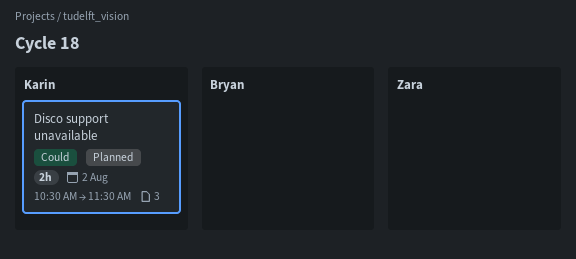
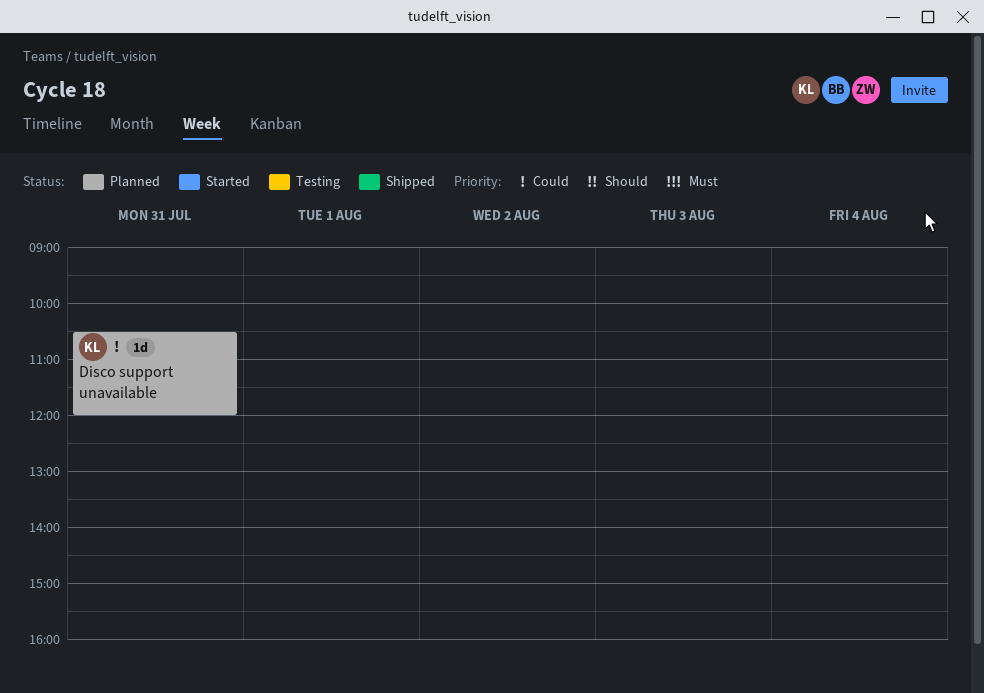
Disco support unavailable, estimate: 2h -> 1d
Disco support unavailable, day: Aug 2 -> Jul 31
Disco support unavailable, ends: 11:30 -> 12:00

